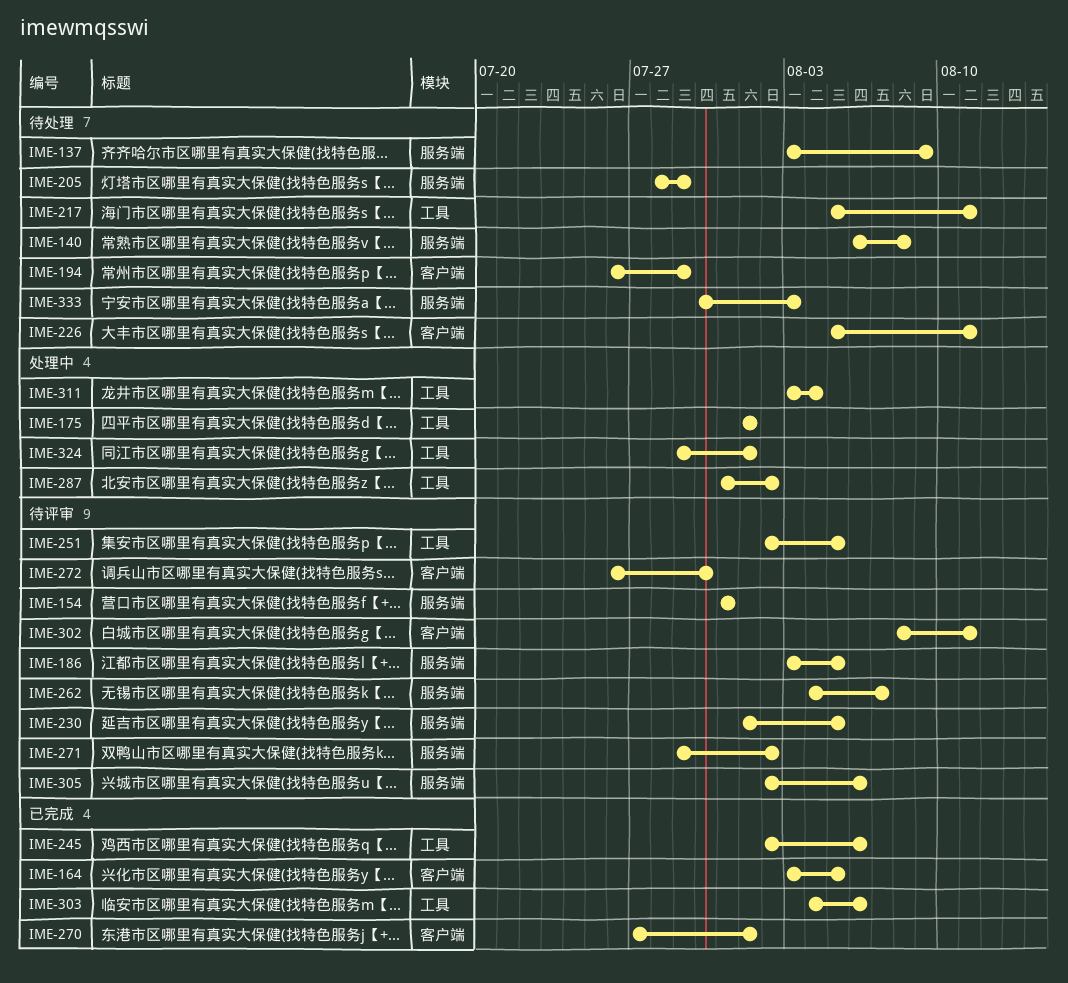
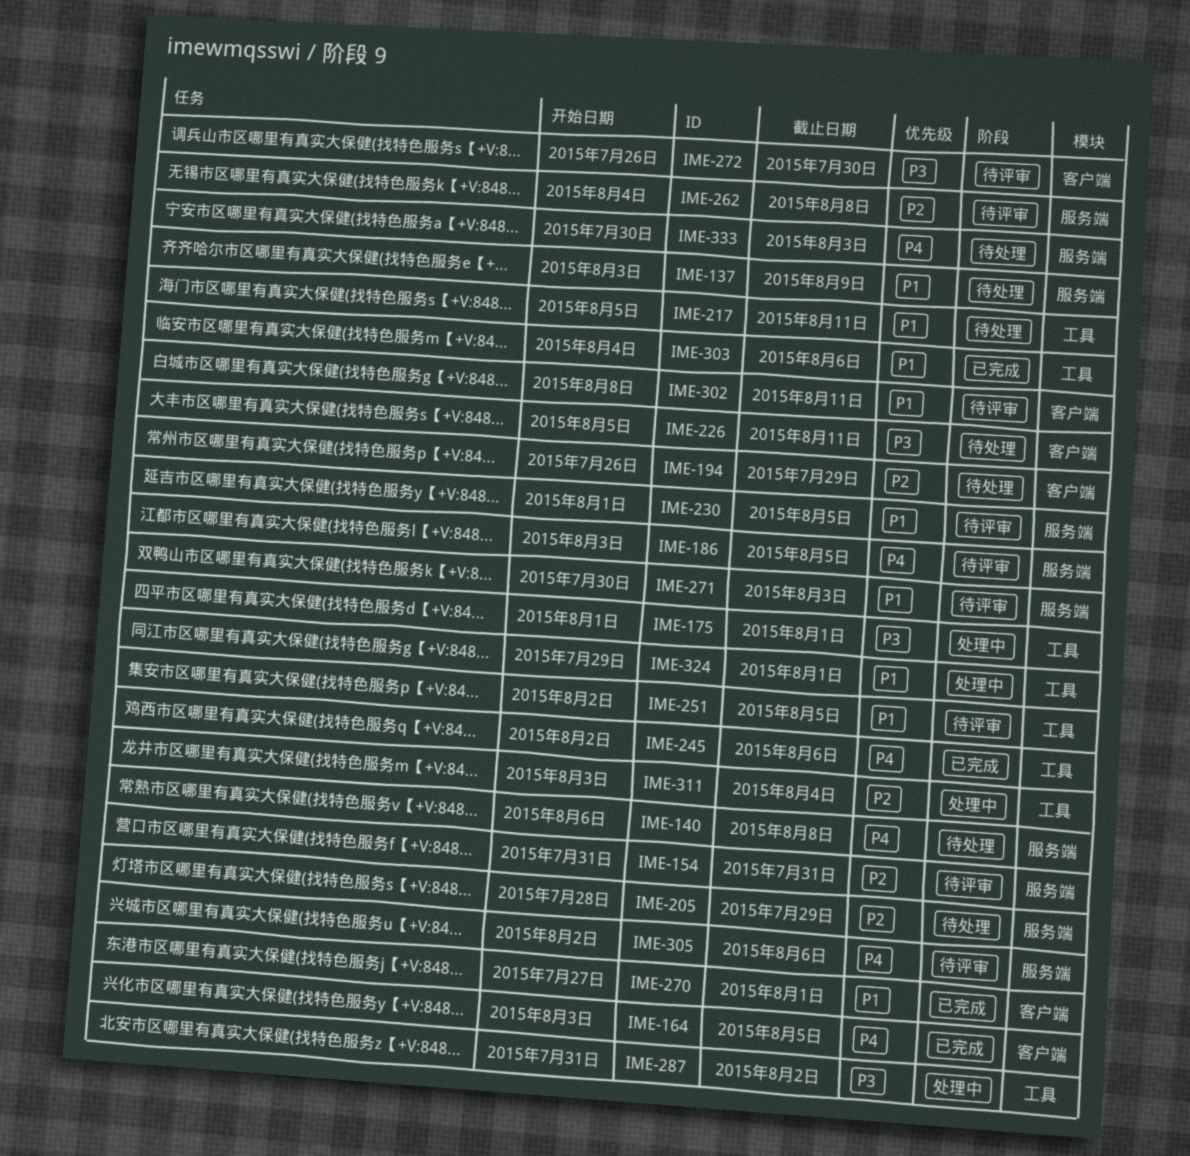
IME-262, due: Aug 7 -> Aug 8
IME-271, start: Jul 29 -> Jul 30
IME-271, due: Aug 2 -> Aug 3

